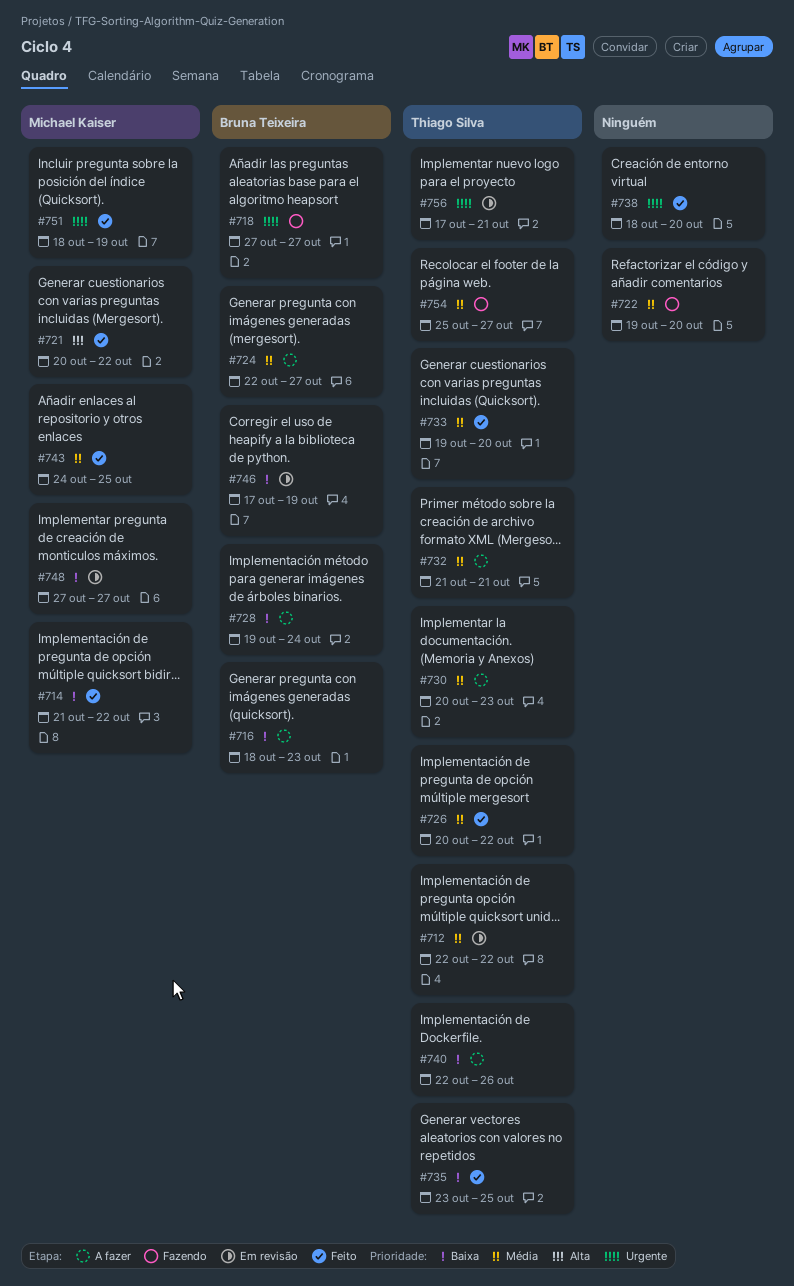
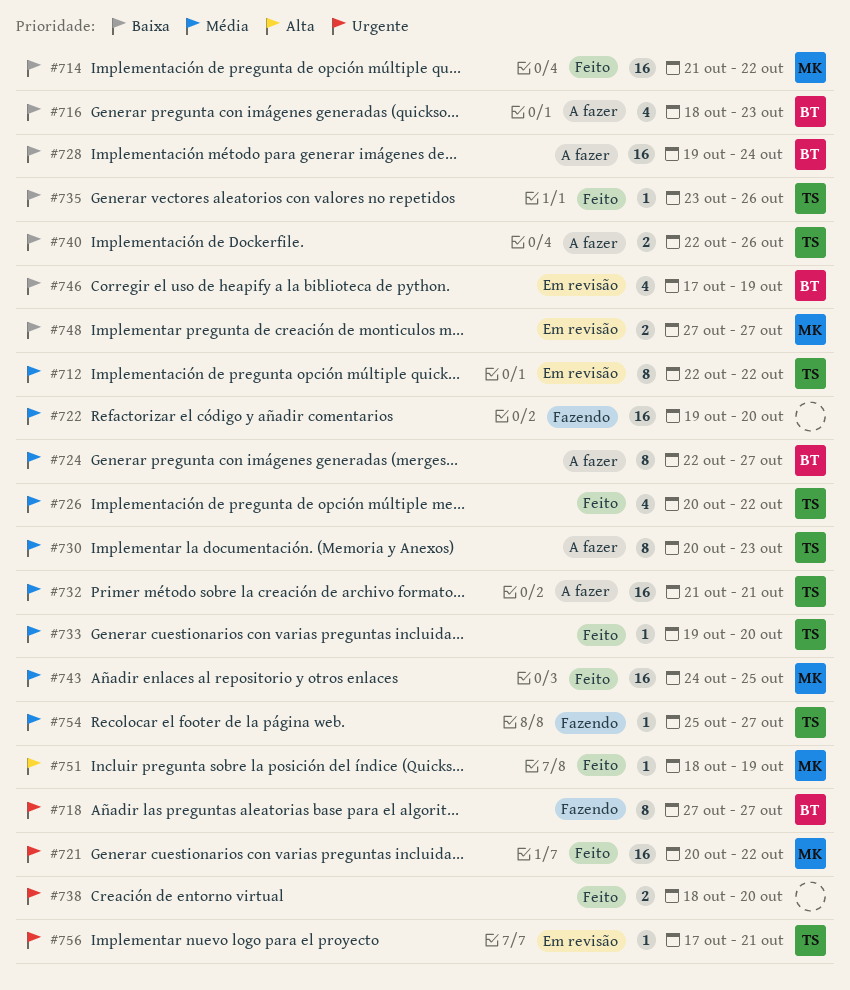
#721, priority: Alta -> Urgente
#735, due: Oct 25 -> Oct 26
#751, priority: Urgente -> Alta

